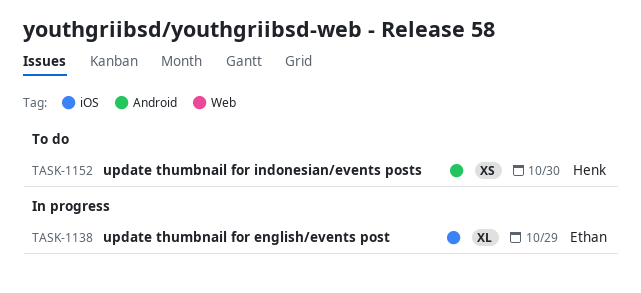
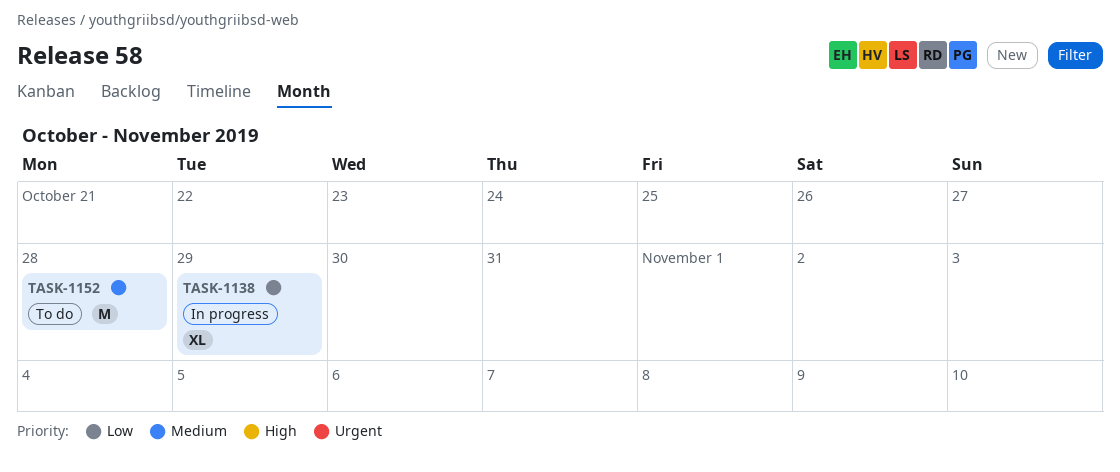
TASK-1152, estimate: XS -> M
TASK-1152, due: Oct 30 -> Oct 28

